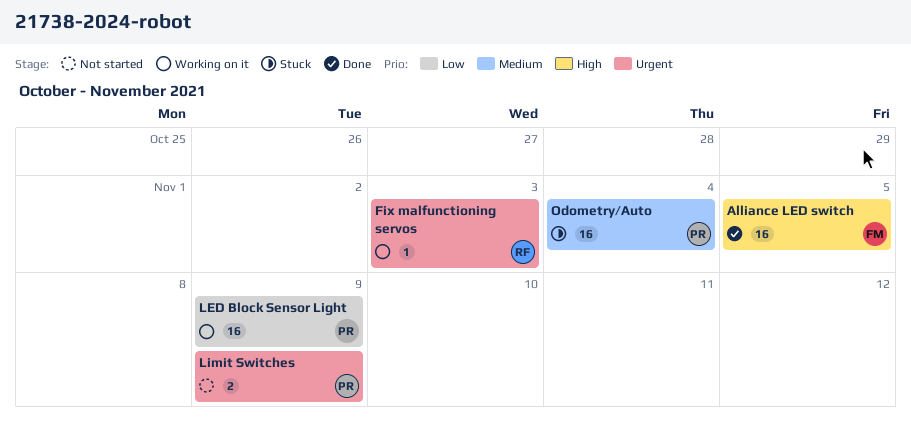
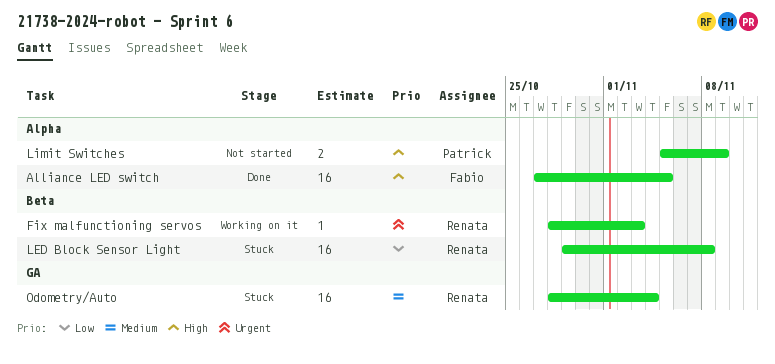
LED Block Sensor Light, status: Working on it -> Stuck
LED Block Sensor Light, owner: Patrick -> Renata
LED Block Sensor Light, due: Nov 9 -> Nov 8
Limit Switches, priority: Urgent -> High
Odometry/Auto, owner: Patrick -> Renata

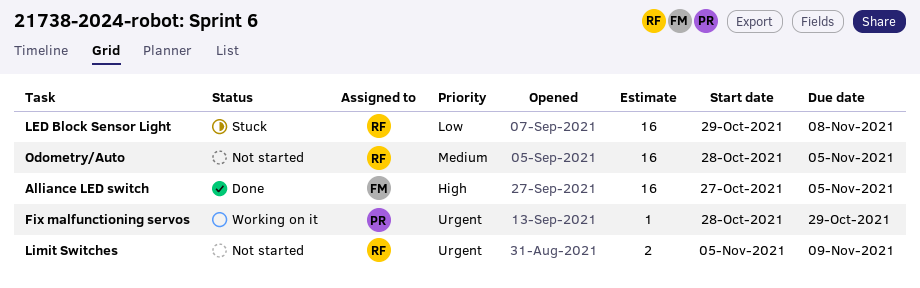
Fix malfunctioning servos, owner: Renata -> Patrick
Fix malfunctioning servos, due: Nov 3 -> Oct 29
Limit Switches, owner: Patrick -> Renata
Limit Switches, priority: High -> Urgent
Odometry/Auto, status: Stuck -> Not started
Odometry/Auto, due: Nov 4 -> Nov 5

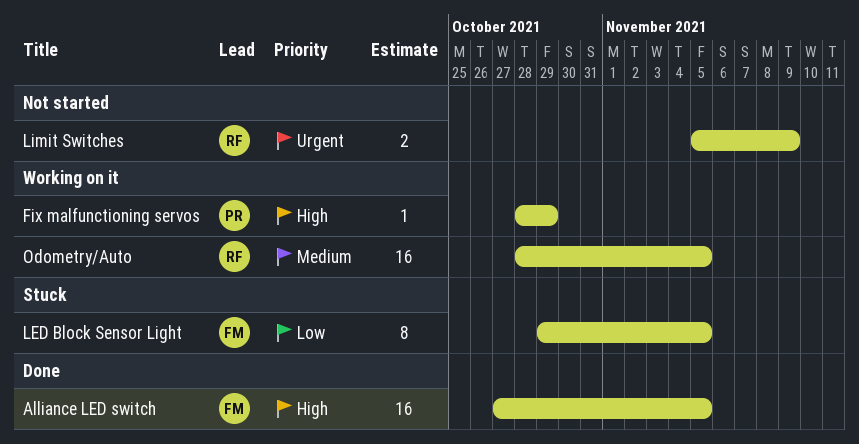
Fix malfunctioning servos, priority: Urgent -> High
LED Block Sensor Light, owner: RF -> FM
LED Block Sensor Light, estimate: 16 -> 8
LED Block Sensor Light, due: Nov 8 -> Nov 5
Odometry/Auto, status: Not started -> Working on it

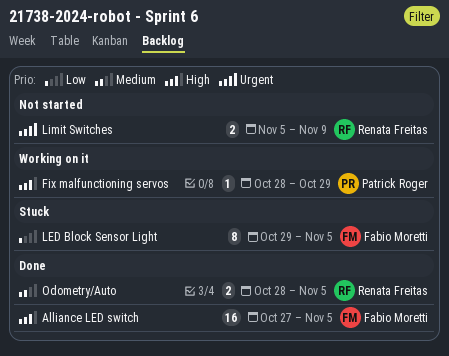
Odometry/Auto, status: Working on it -> Done
Odometry/Auto, estimate: 16 -> 2

